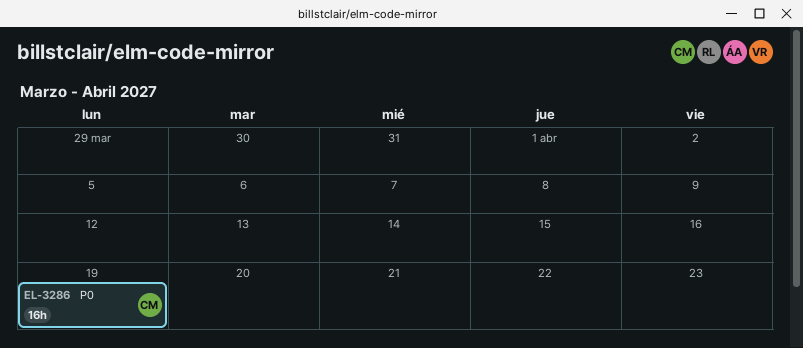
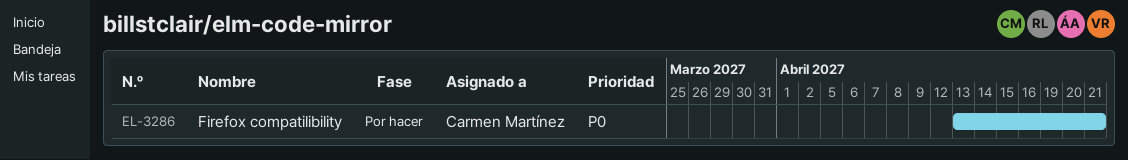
EL-3286, due: Apr 19 -> Apr 21

